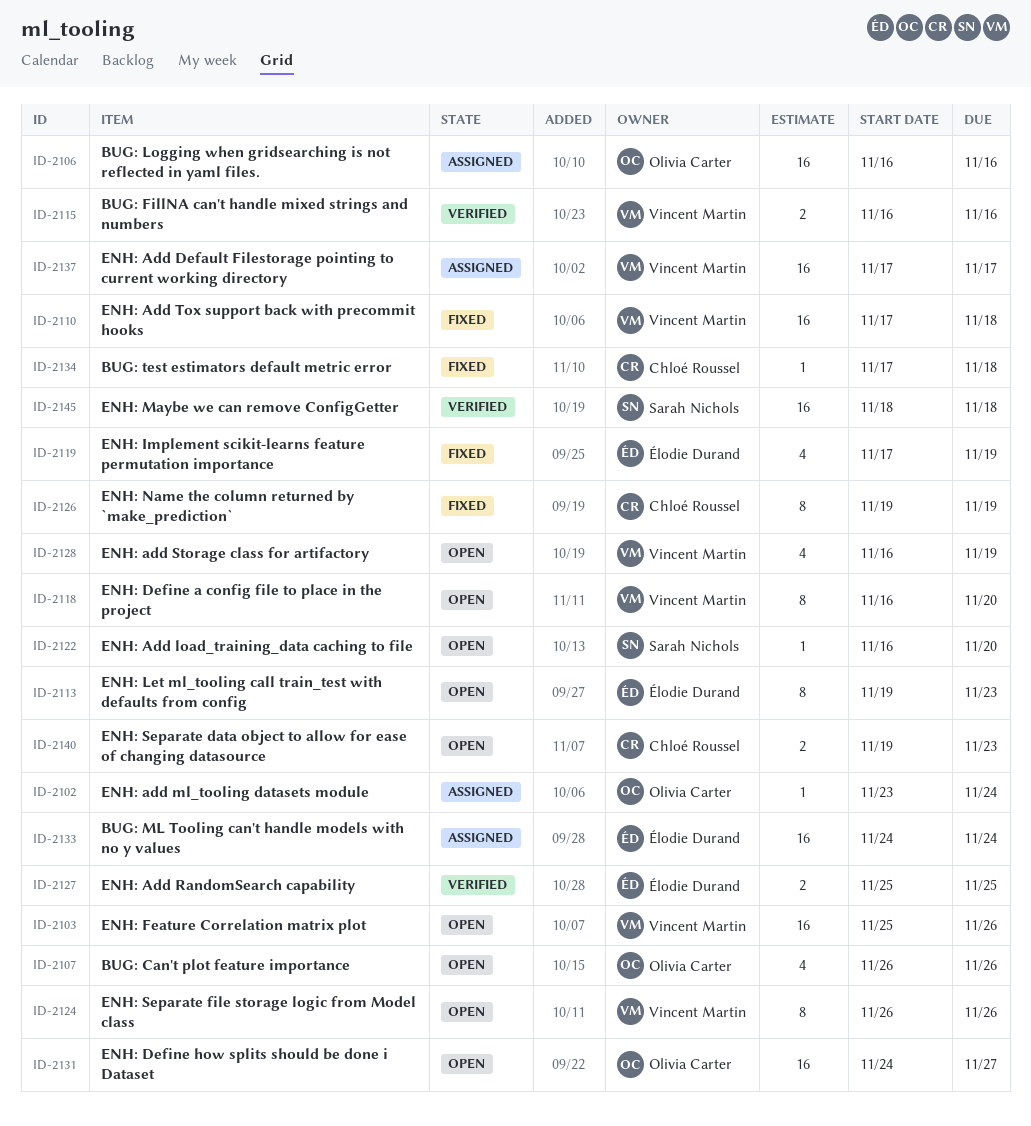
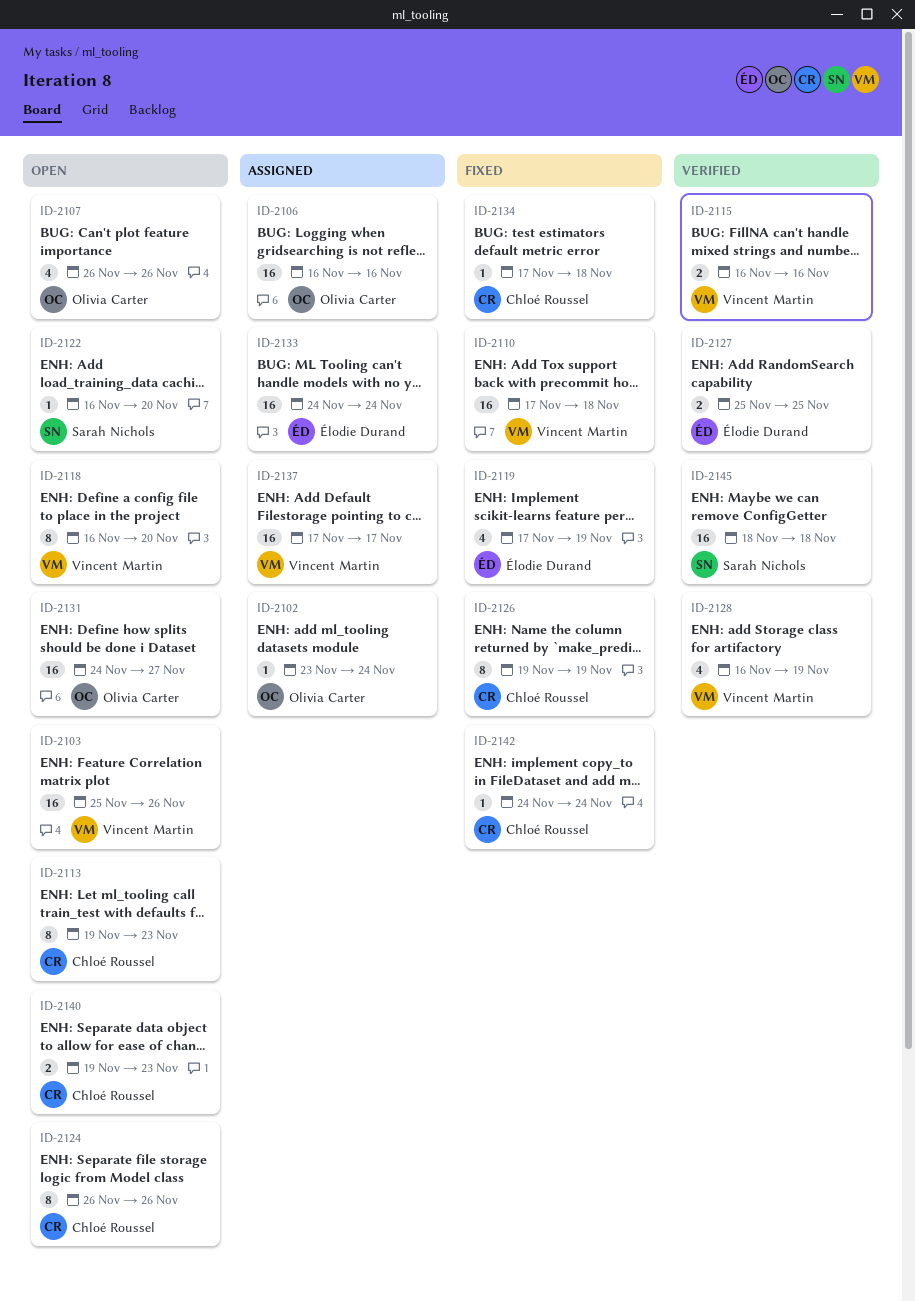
ID-2113, owner: Élodie Durand -> Chloé Roussel
ID-2124, owner: Vincent Martin -> Chloé Roussel
ID-2128, status: Open -> Verified
ID-2142: none -> present

